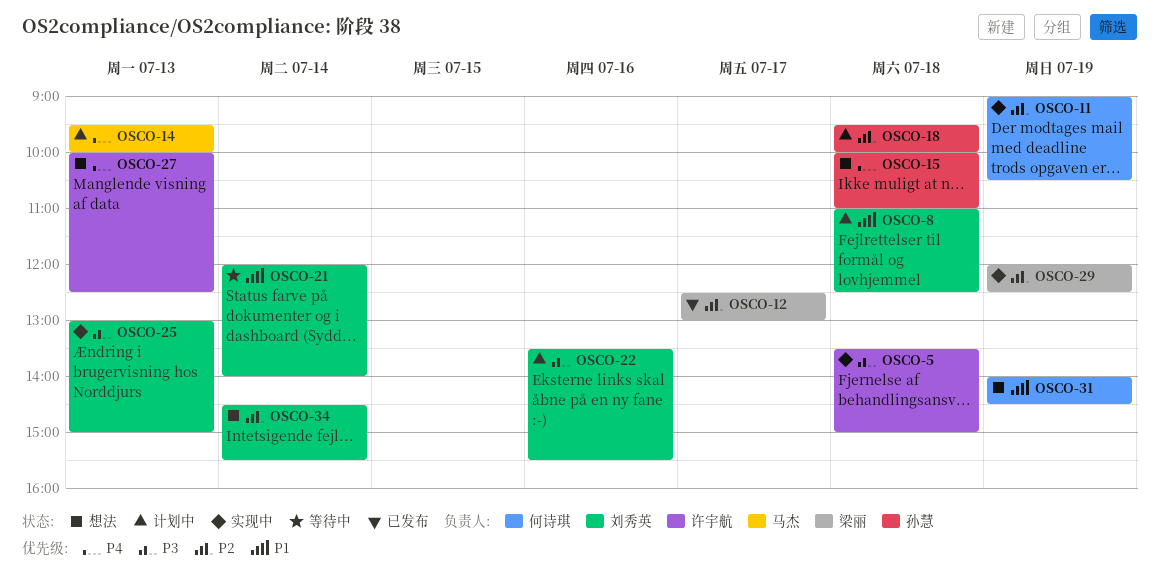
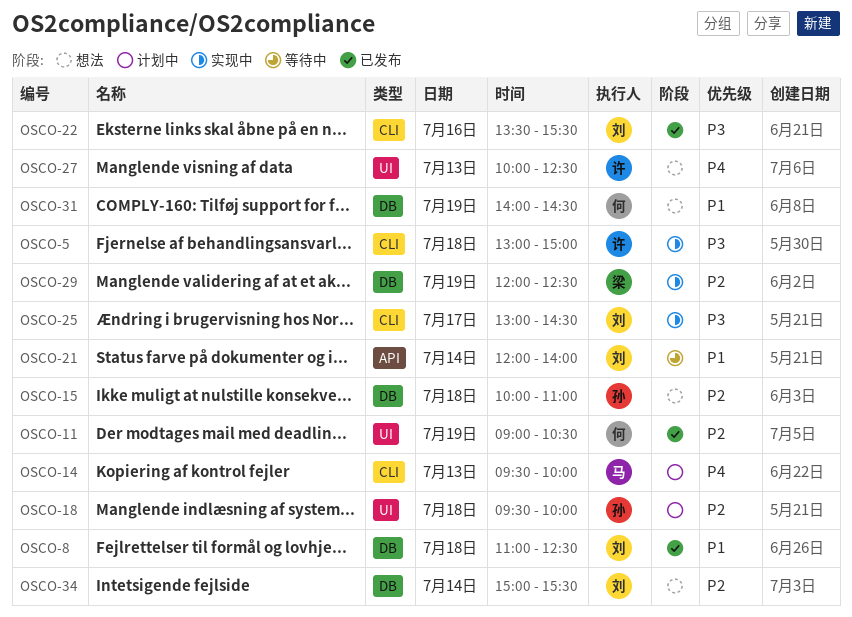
OSCO-5, begins: 13:30 -> 13:00
OSCO-8, status: 计划中 -> 已发布
OSCO-11, status: 实现中 -> 已发布
OSCO-12: present -> none
OSCO-15, priority: P4 -> P2
OSCO-22, status: 计划中 -> 已发布
OSCO-25, day: Jul 13 -> Jul 17
OSCO-25, ends: 15:00 -> 14:30
OSCO-34, begins: 14:30 -> 15:00

